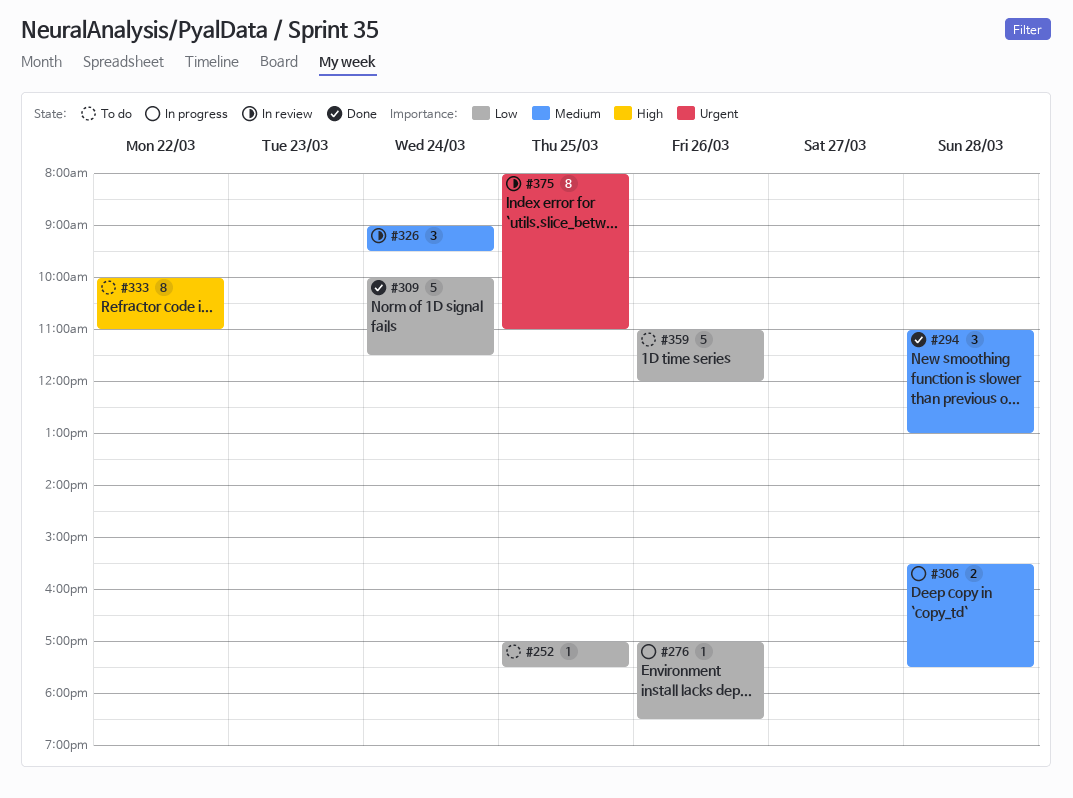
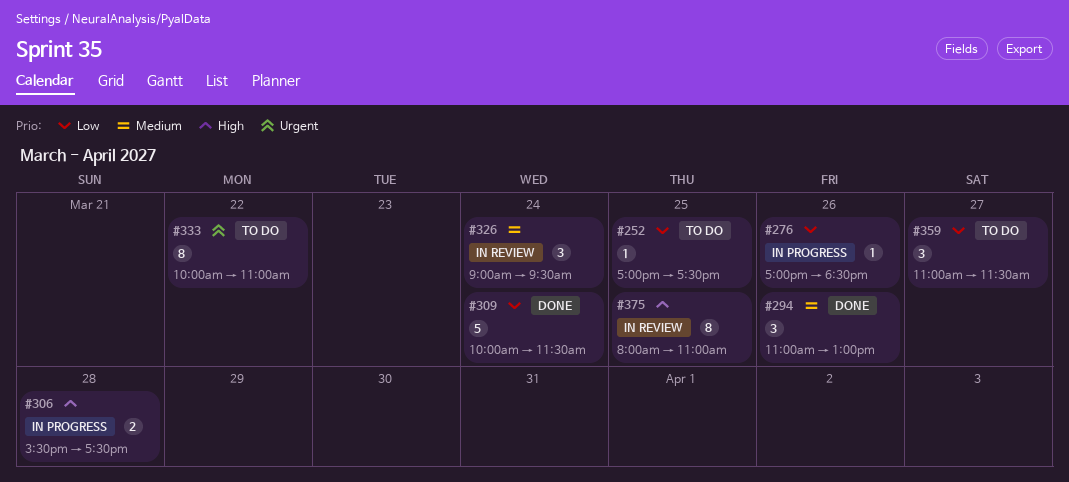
#294, day: Mar 28 -> Mar 26
#306, priority: Medium -> High
#333, priority: High -> Urgent
#359, estimate: 5 -> 3
#359, day: Mar 26 -> Mar 27
#359, ends: 12:00 -> 11:30
#375, priority: Urgent -> High

